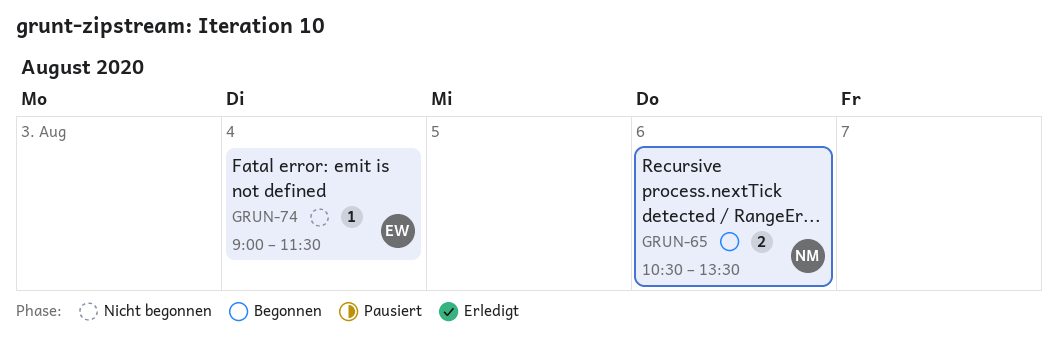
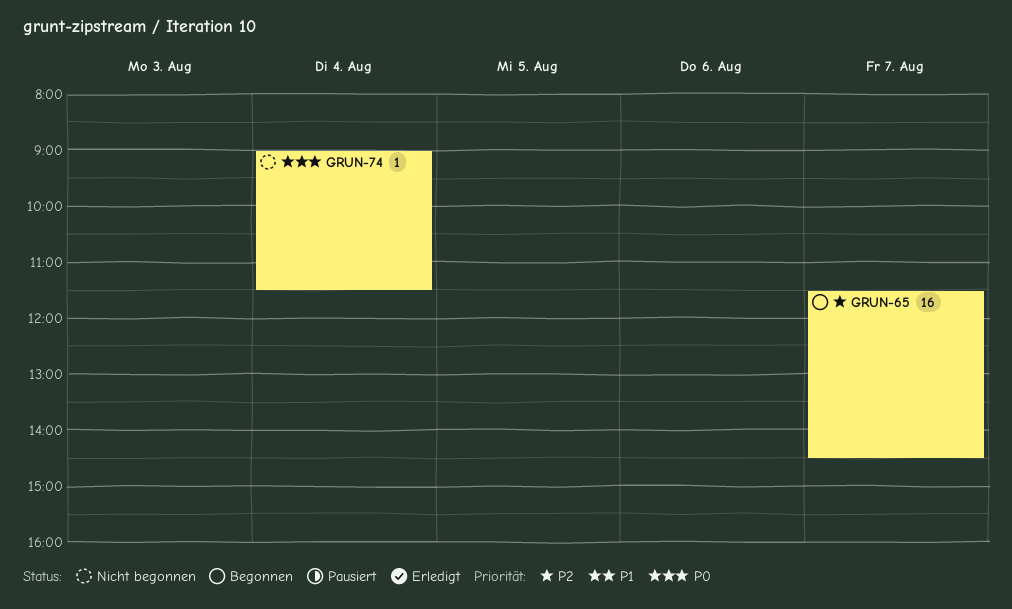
GRUN-65, estimate: 2 -> 16
GRUN-65, day: Aug 6 -> Aug 7
GRUN-65, begins: 10:30 -> 11:30
GRUN-65, ends: 13:30 -> 14:30

